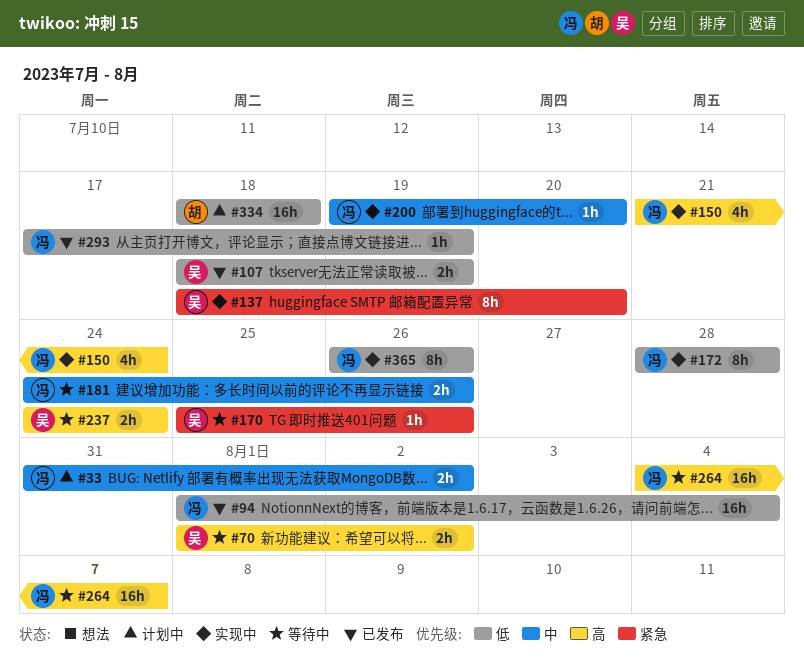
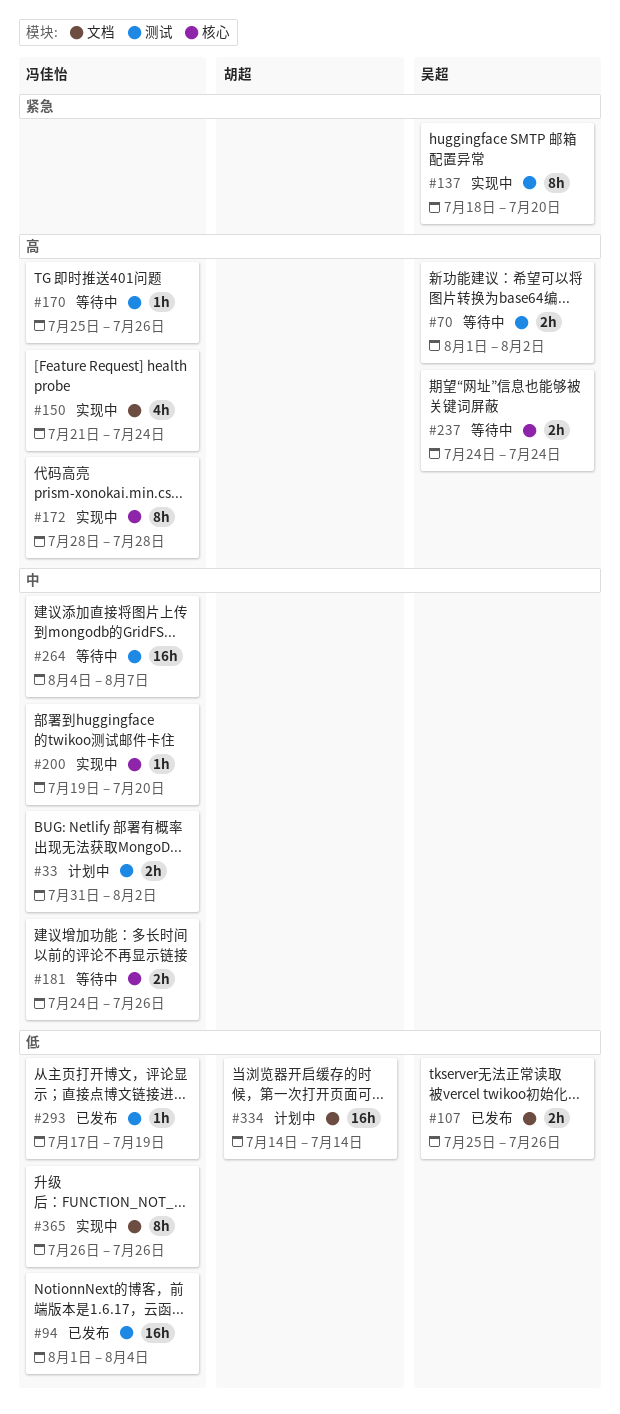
#107, start: Jul 18 -> Jul 25
#107, due: Jul 19 -> Jul 26
#170, owner: 吴超 -> 冯佳怡
#170, priority: 紧急 -> 高
#172, priority: 低 -> 高
#264, priority: 高 -> 中
#334, start: Jul 18 -> Jul 14
#334, due: Jul 18 -> Jul 14

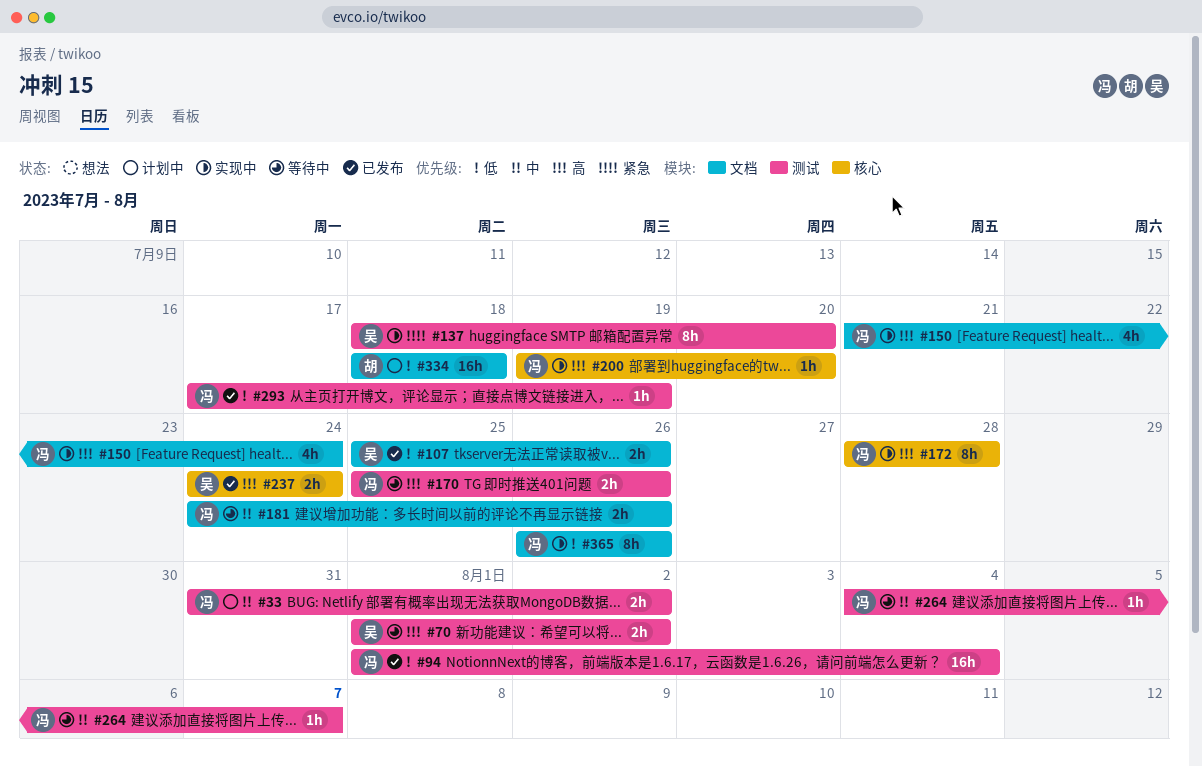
#170, estimate: 1h -> 2h
#181, label: 核心 -> 文档
#200, priority: 中 -> 高
#237, status: 等待中 -> 已发布
#264, estimate: 16h -> 1h
#334, start: Jul 14 -> Jul 18
#334, due: Jul 14 -> Jul 18

